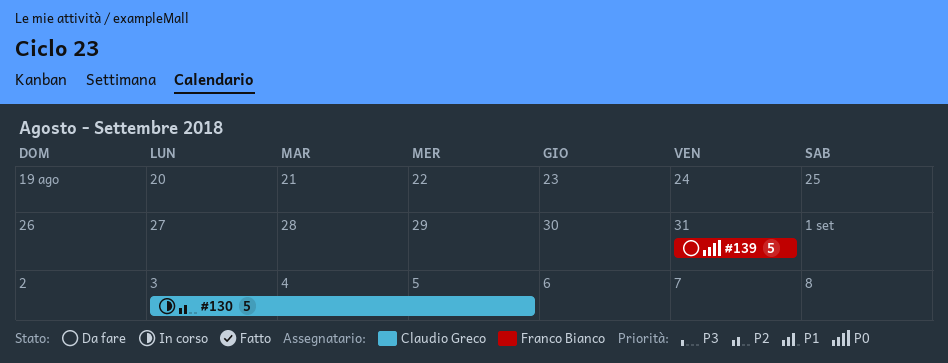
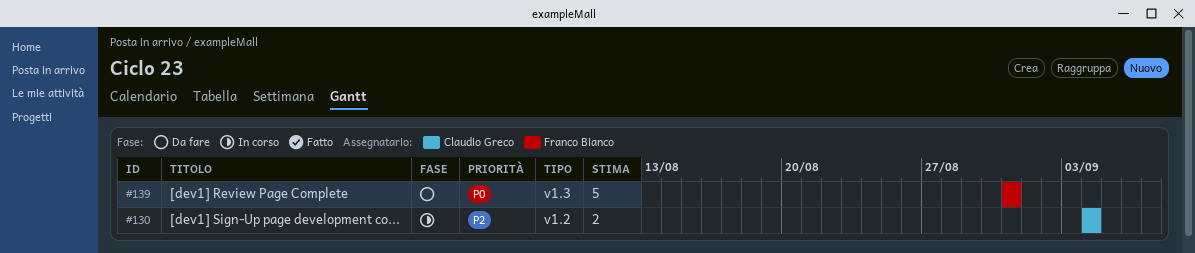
#130, estimate: 5 -> 2
#130, start: Sep 3 -> Sep 4
#130, due: Sep 5 -> Sep 4

